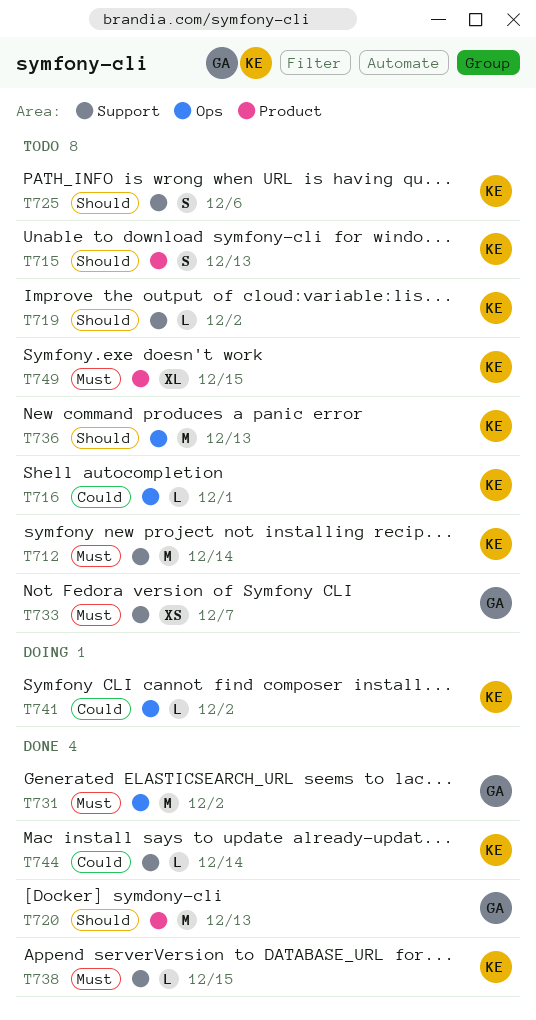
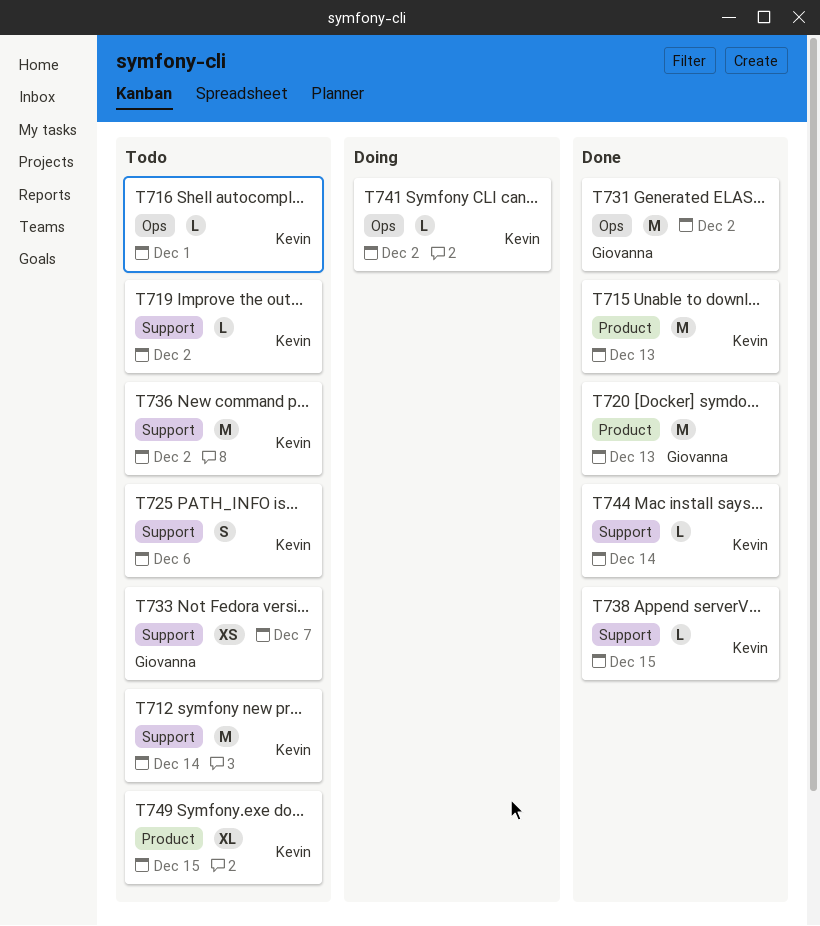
T715, status: Todo -> Done
T715, estimate: S -> M
T736, label: Ops -> Support
T736, due: Dec 13 -> Dec 2

